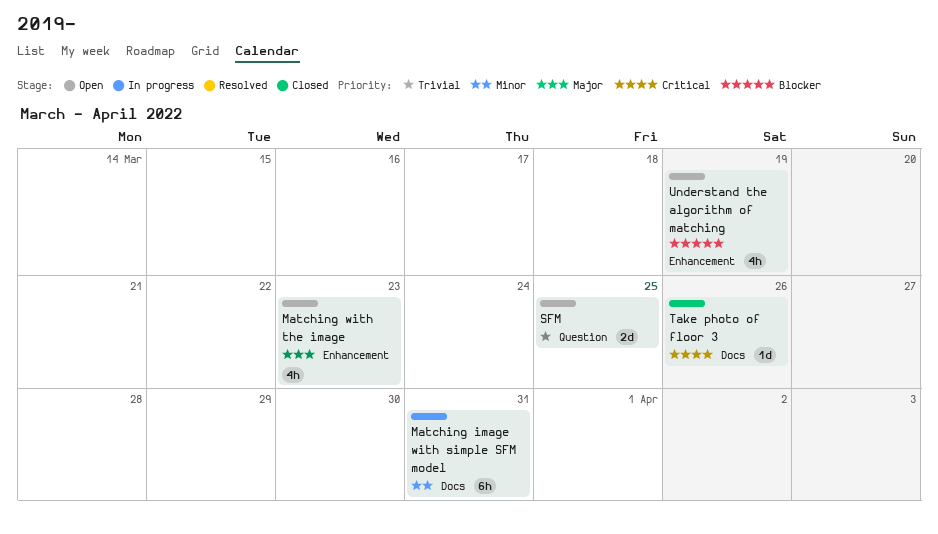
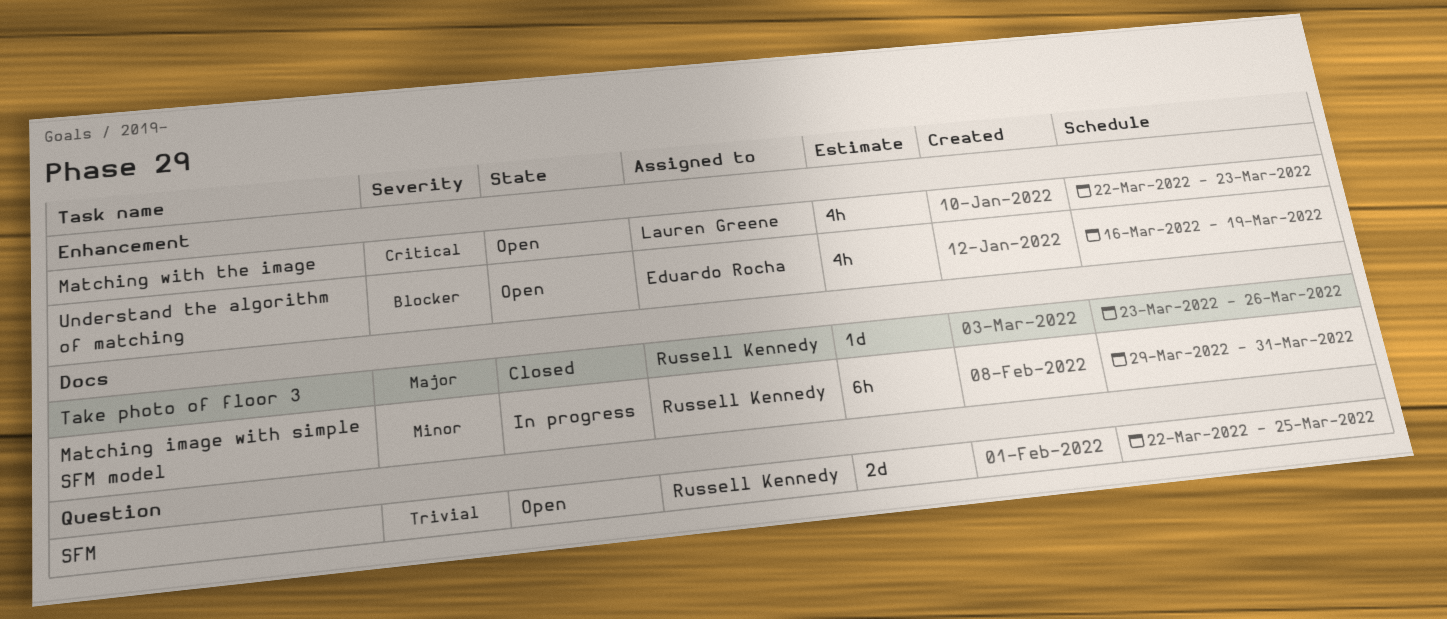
Matching with the image, priority: Major -> Critical
Take photo of floor 3, priority: Critical -> Major

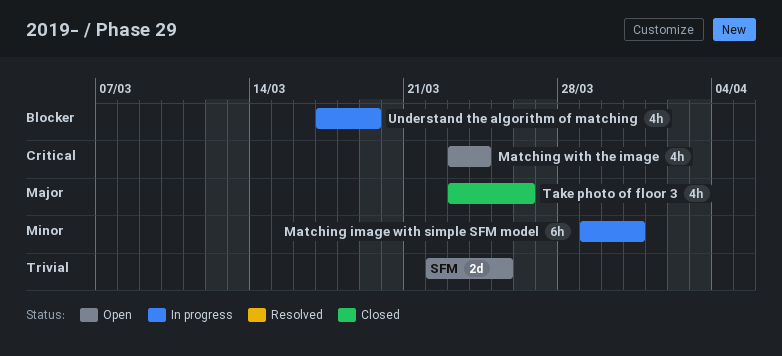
Matching with the image, start: Mar 22 -> Mar 23
Matching with the image, due: Mar 23 -> Mar 24
Take photo of floor 3, estimate: 1d -> 4h
Understand the algorithm of matching, status: Open -> In progress
Understand the algorithm of matching, start: Mar 16 -> Mar 17

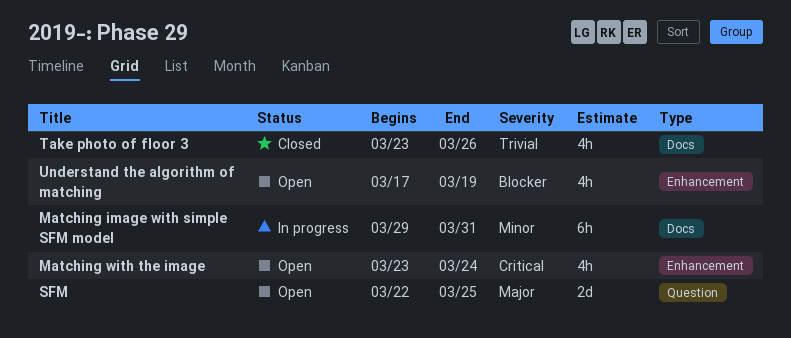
SFM, priority: Trivial -> Major
Take photo of floor 3, priority: Major -> Trivial
Understand the algorithm of matching, status: In progress -> Open

